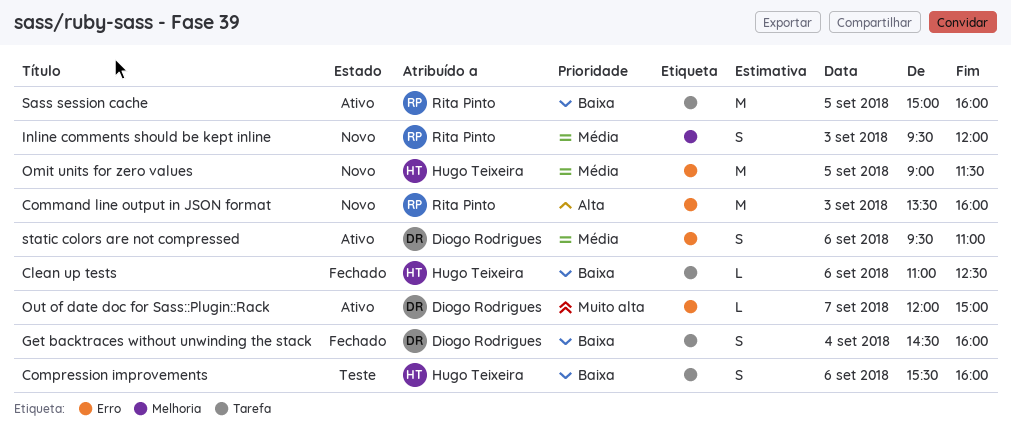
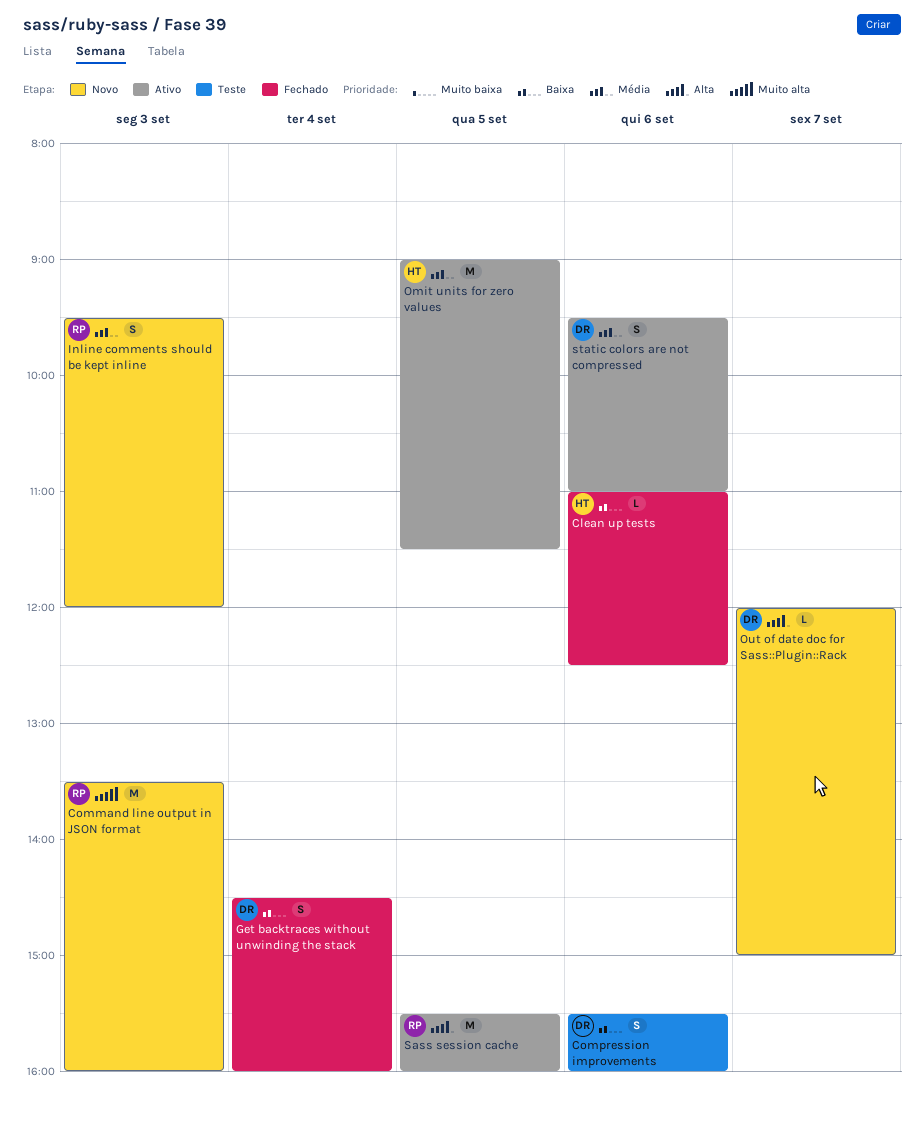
Command line output in JSON format, priority: Alta -> Muito alta
Compression improvements, owner: Hugo Teixeira -> Diogo Rodrigues
Omit units for zero values, status: Novo -> Ativo
Out of date doc for Sass::Plugin::Rack, status: Ativo -> Novo
Out of date doc for Sass::Plugin::Rack, priority: Muito alta -> Alta
Sass session cache, priority: Baixa -> Alta
Sass session cache, begins: 15:00 -> 15:30

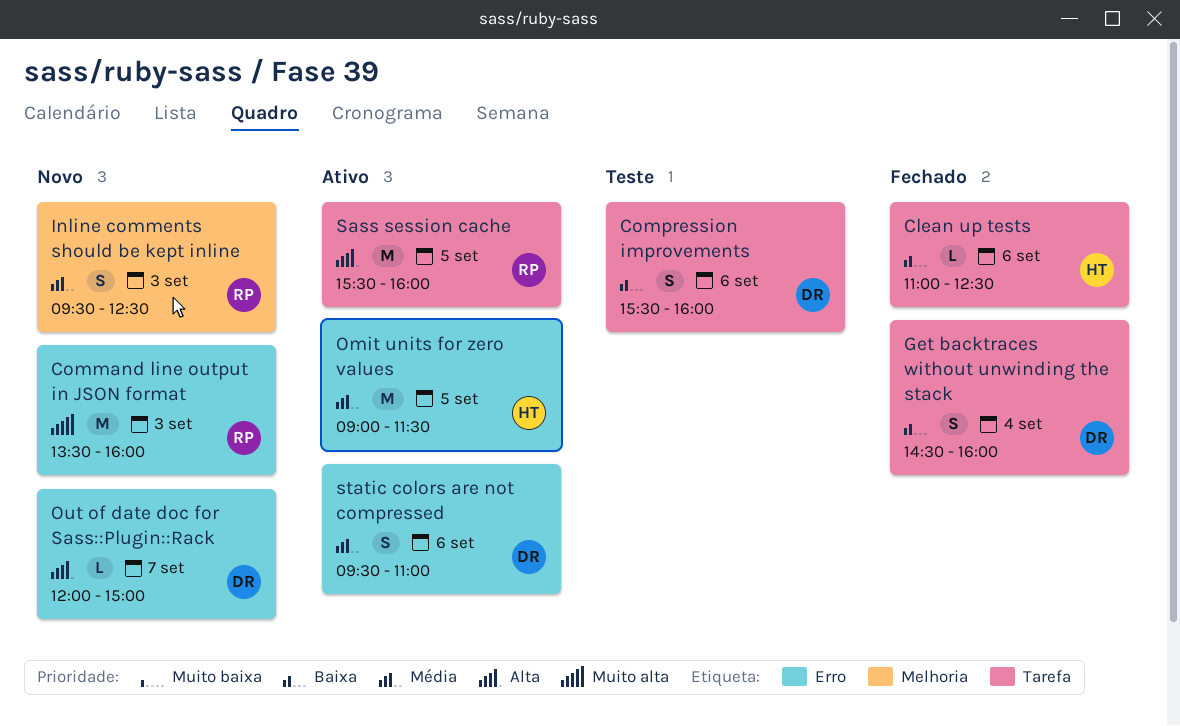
Inline comments should be kept inline, ends: 12:00 -> 12:30

